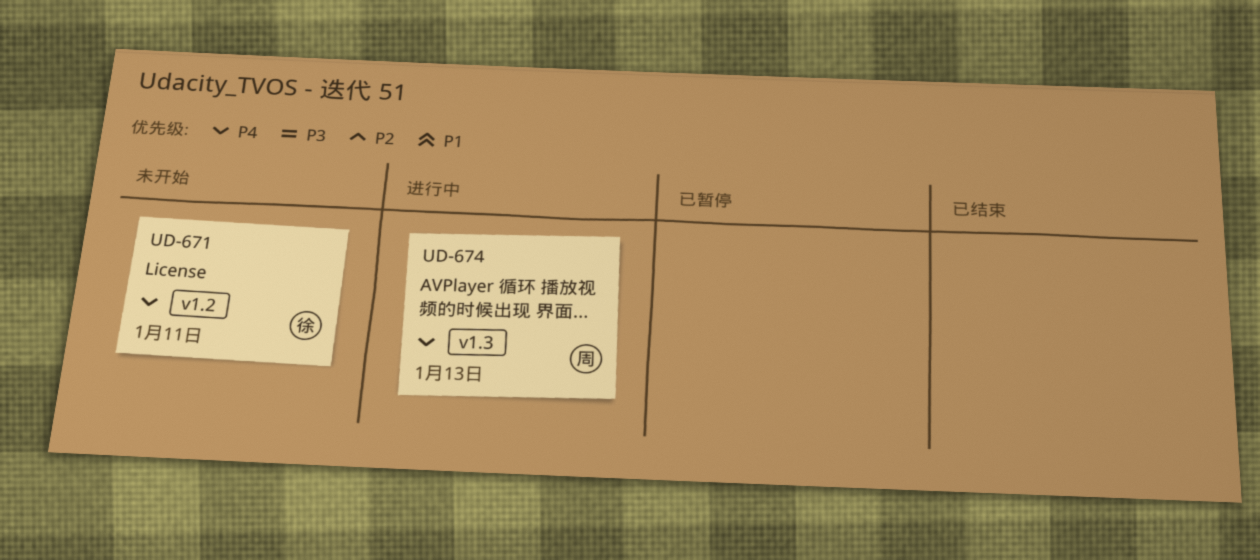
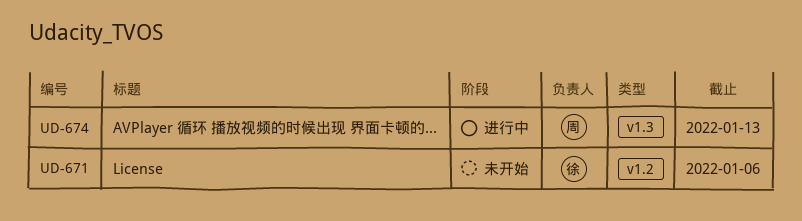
UD-671, due: Jan 11 -> Jan 6

